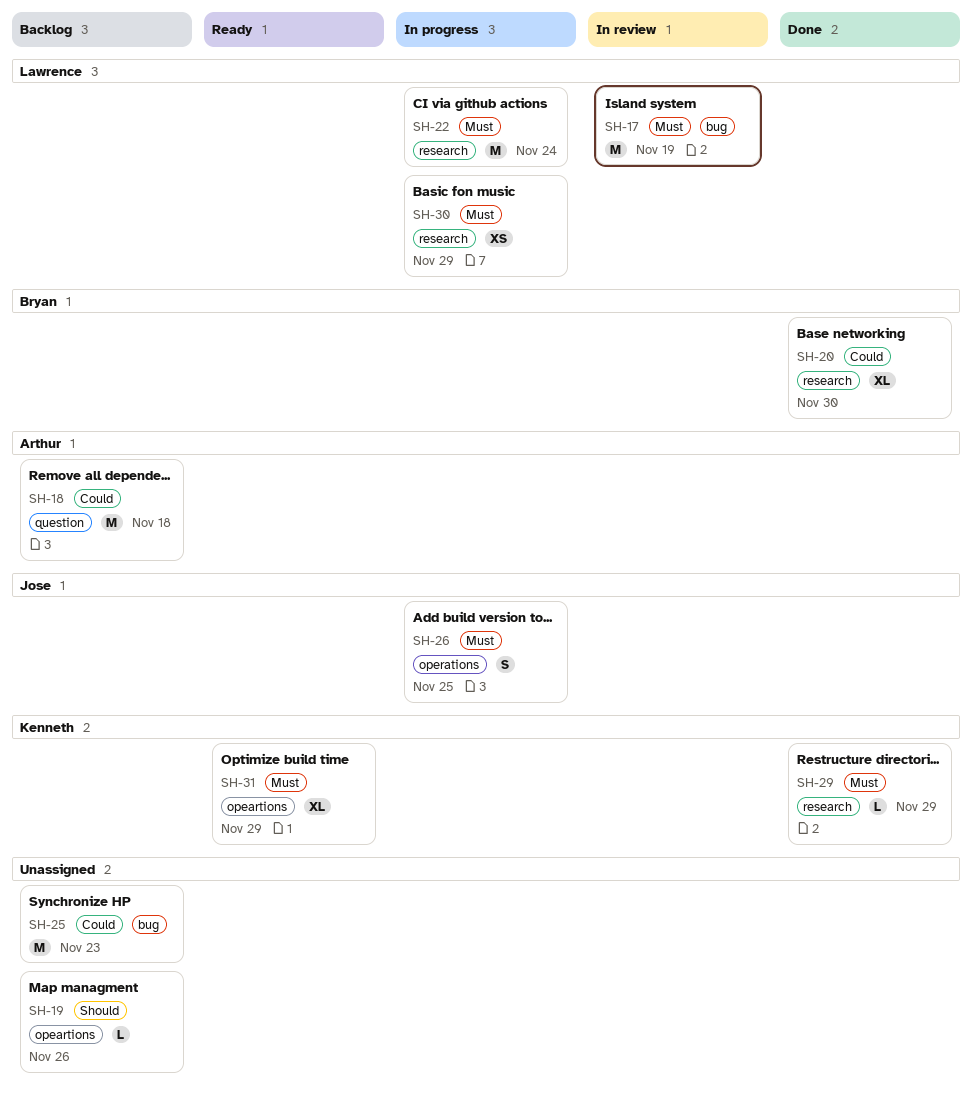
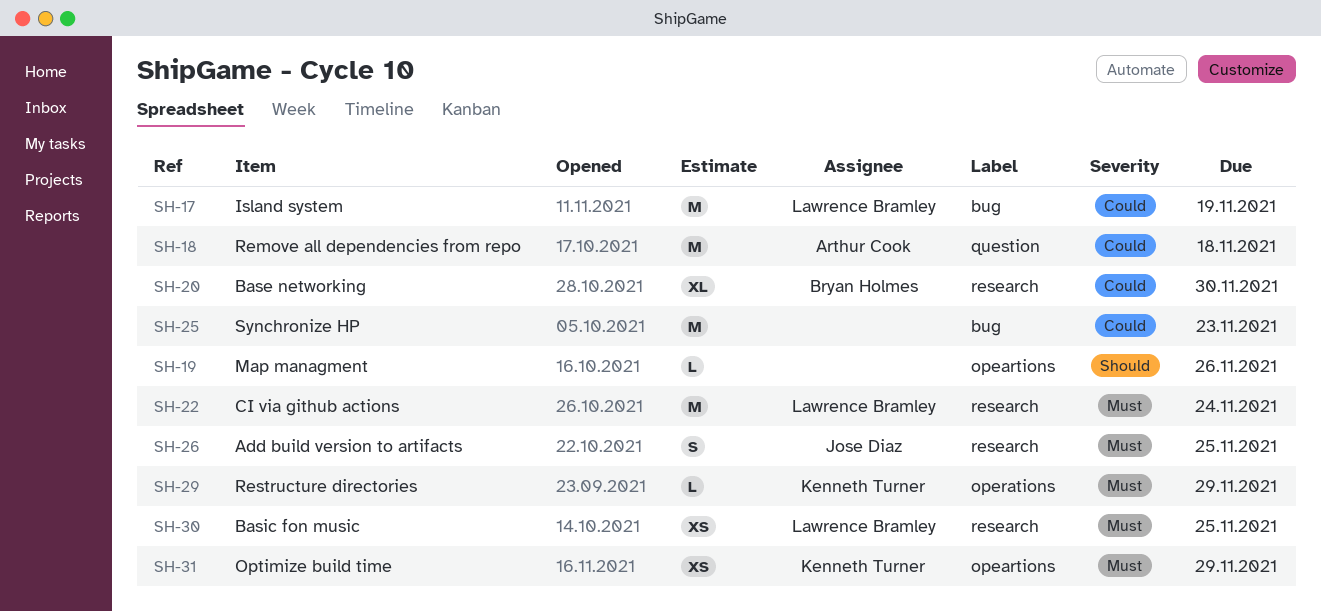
SH-17, priority: Must -> Could
SH-26, label: operations -> research
SH-29, label: research -> operations
SH-30, due: Nov 29 -> Nov 25
SH-31, estimate: XL -> XS

